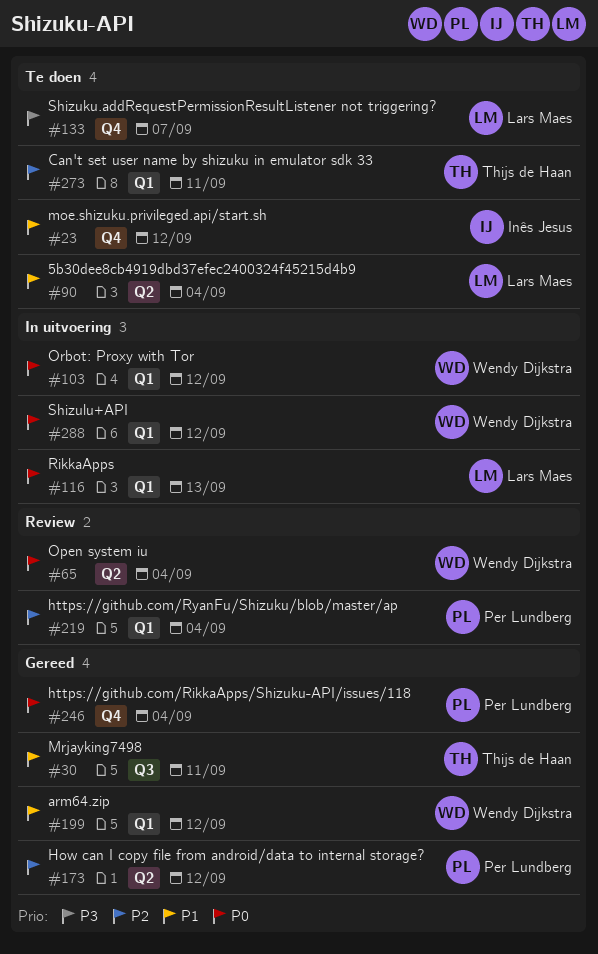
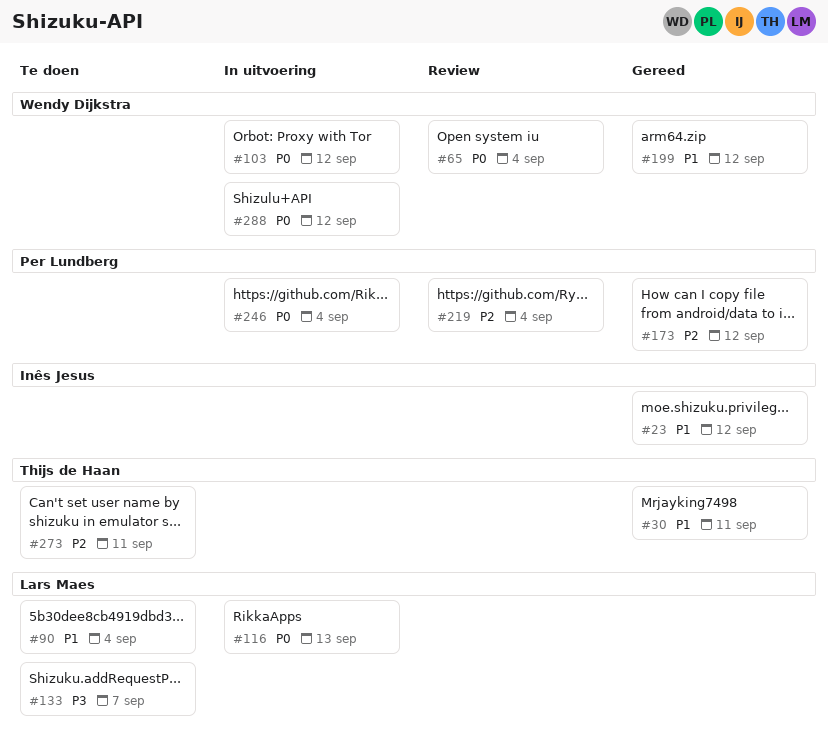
#23, status: Te doen -> Gereed
#246, status: Gereed -> In uitvoering

